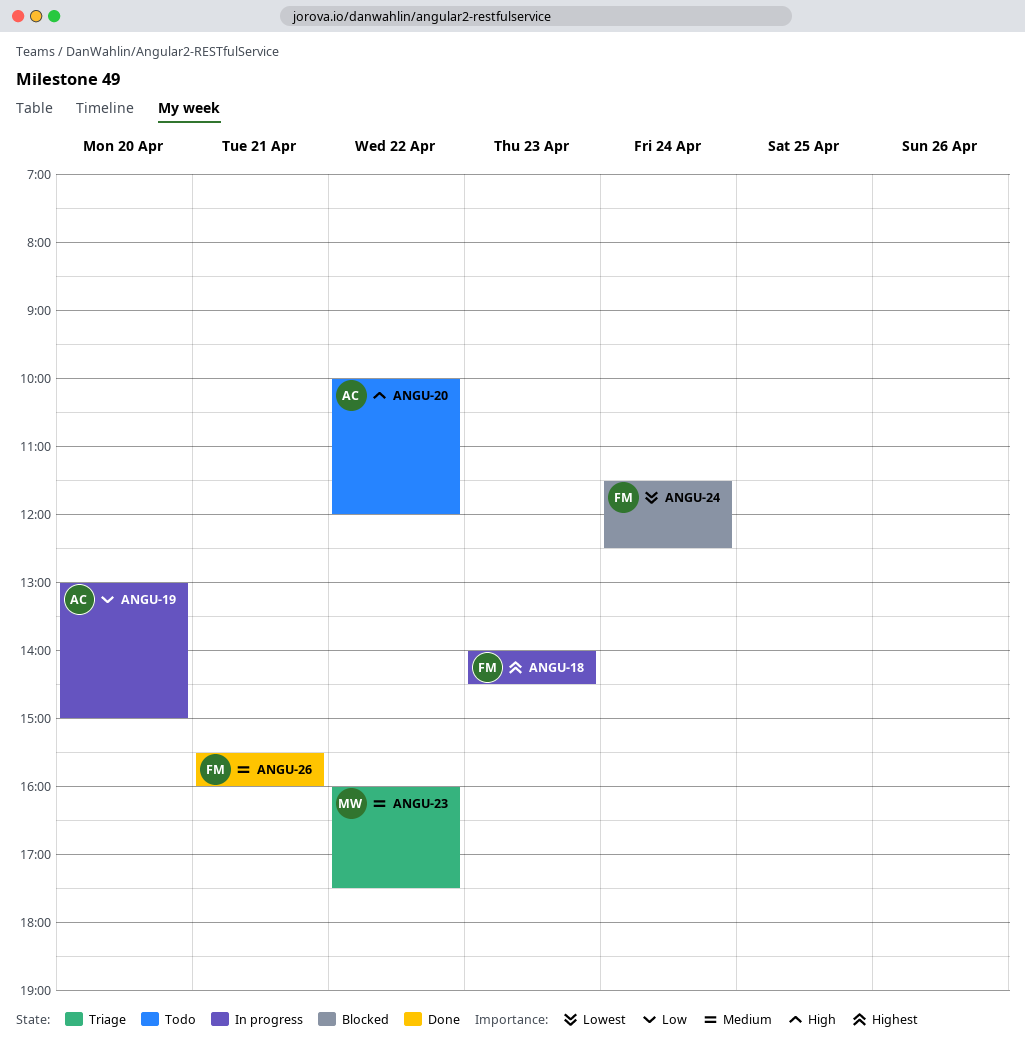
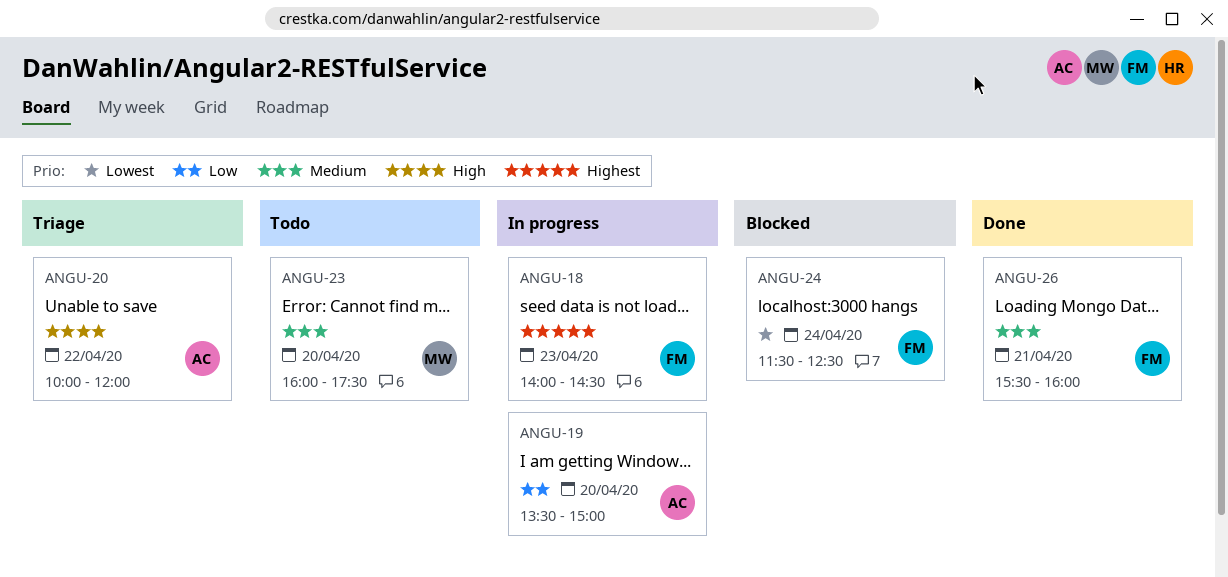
ANGU-19, begins: 13:00 -> 13:30
ANGU-20, status: Todo -> Triage
ANGU-23, status: Triage -> Todo
ANGU-23, day: Apr 22 -> Apr 20

